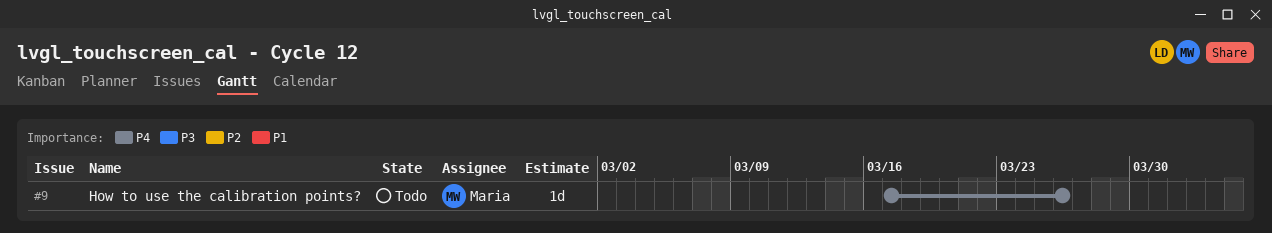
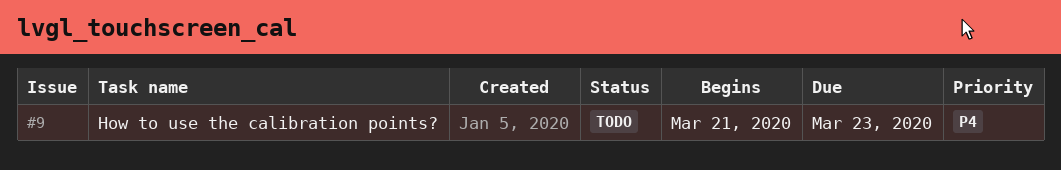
#9, start: Mar 17 -> Mar 21
#9, due: Mar 26 -> Mar 23

